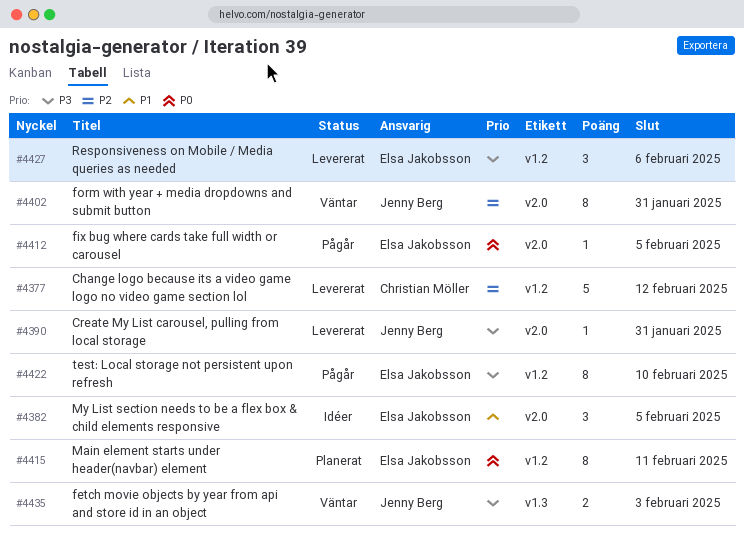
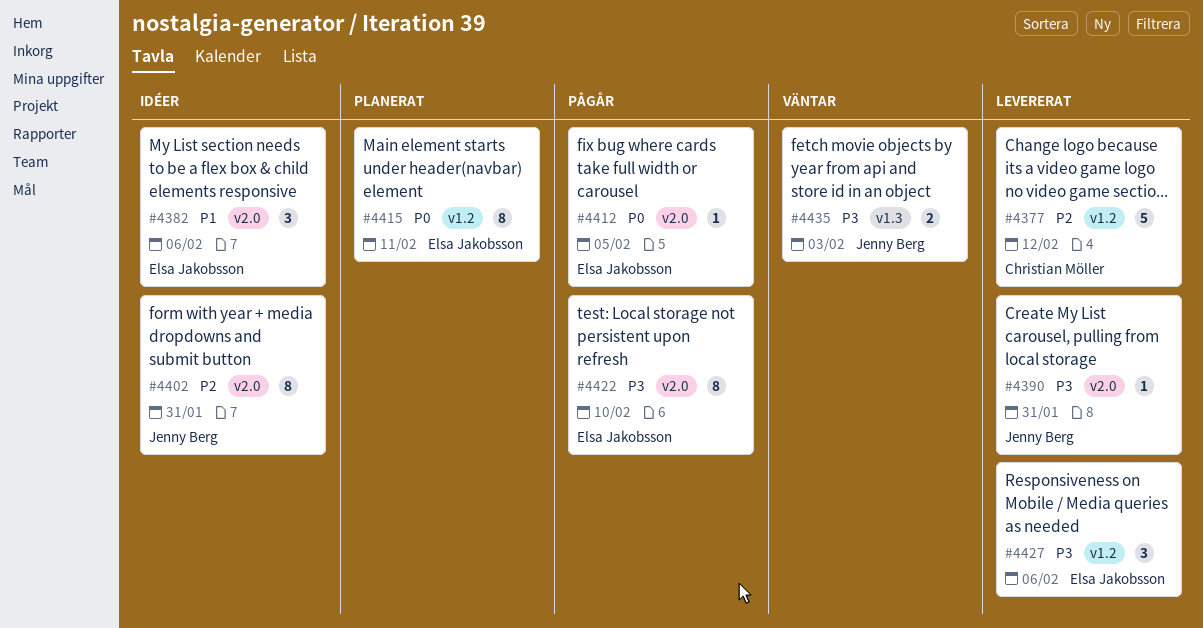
#4382, due: Feb 5 -> Feb 6
#4402, status: Väntar -> Idéer
#4422, label: v1.2 -> v2.0

